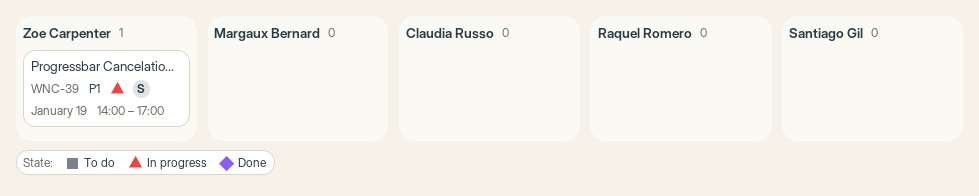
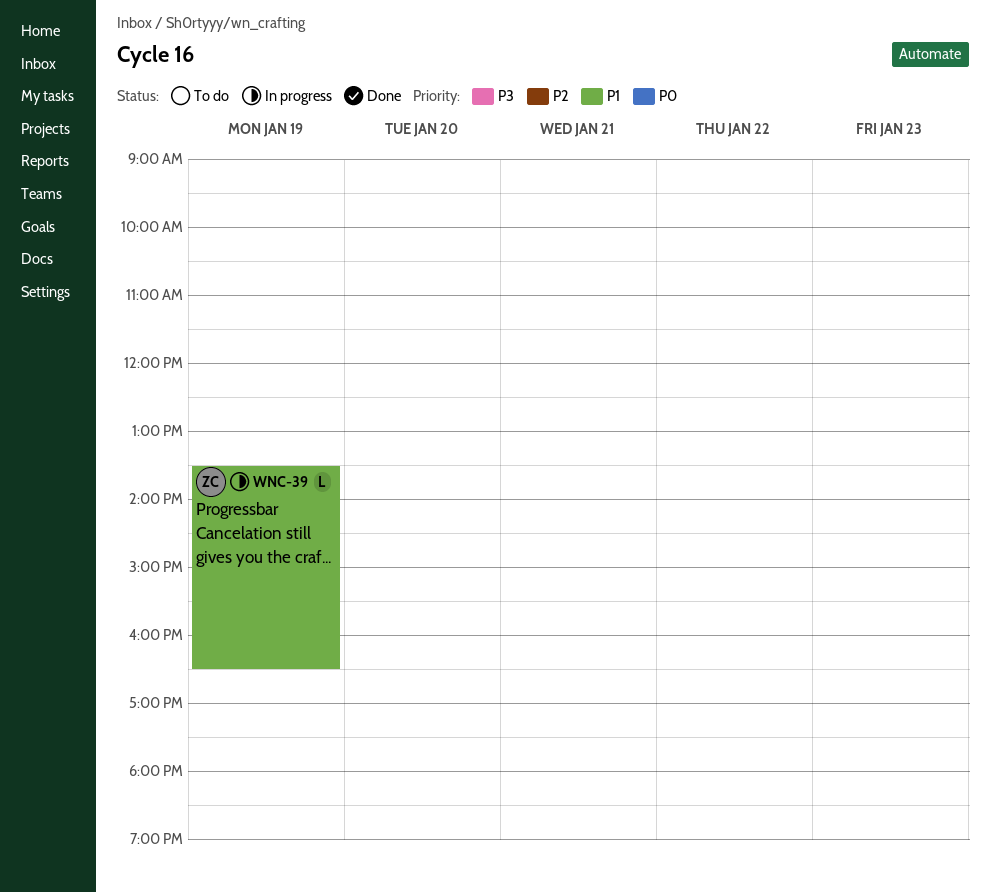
WNC-39, estimate: S -> L
WNC-39, begins: 14:00 -> 13:30
WNC-39, ends: 17:00 -> 16:30

